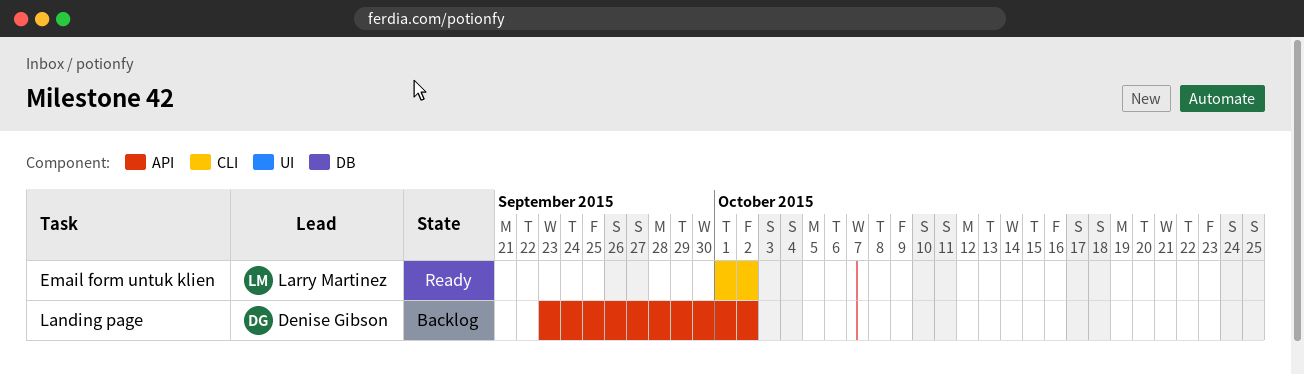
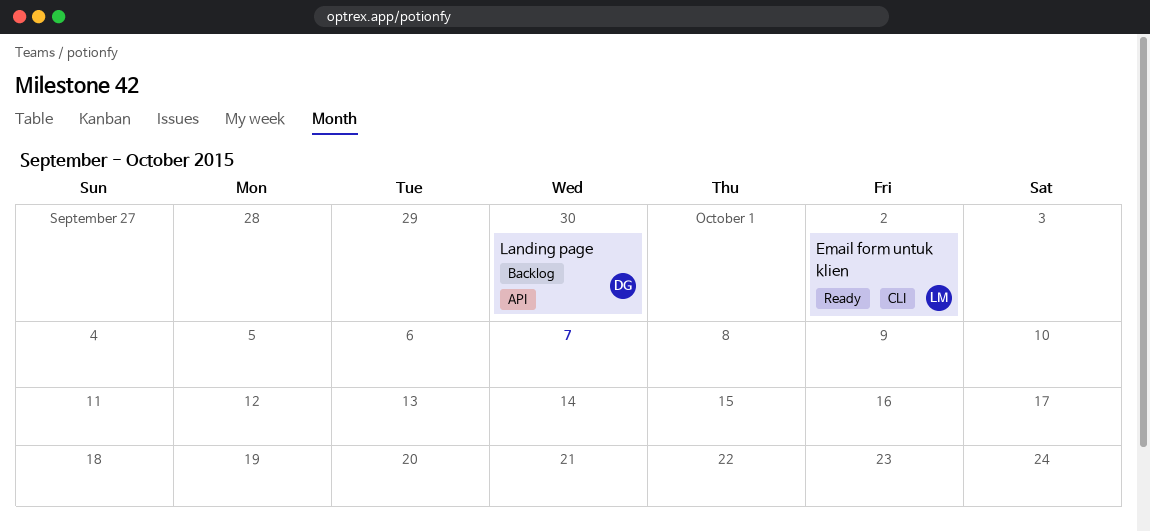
Landing page, due: Oct 2 -> Sep 30

